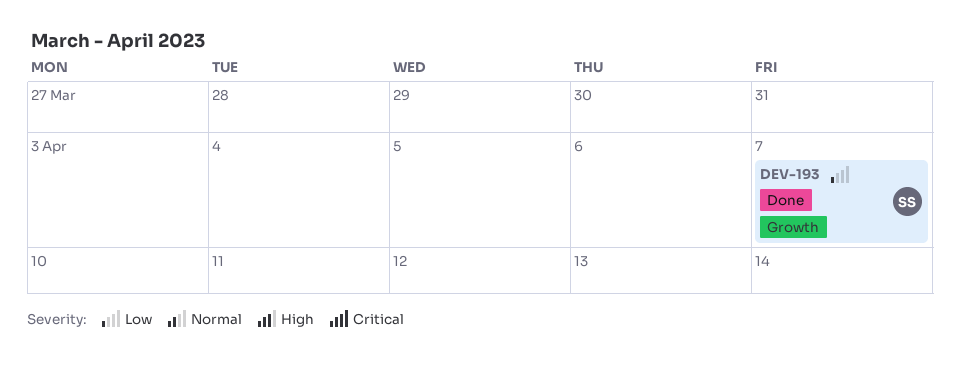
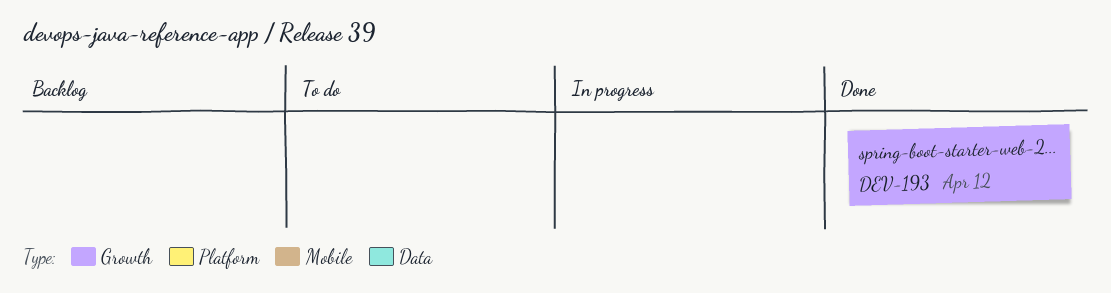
DEV-193, due: Apr 7 -> Apr 12

